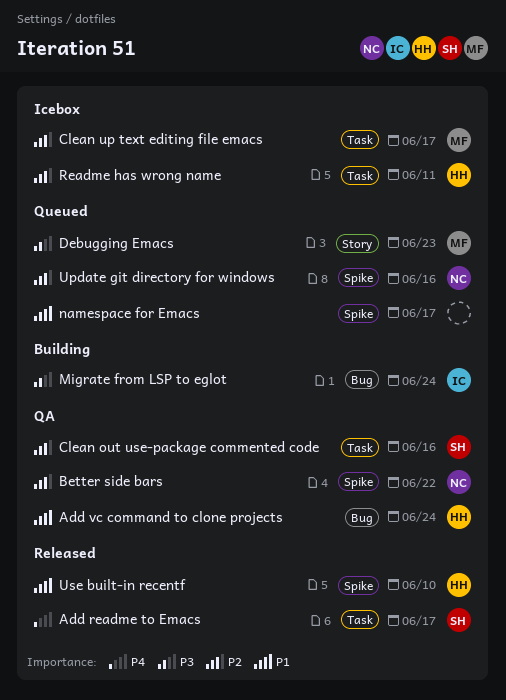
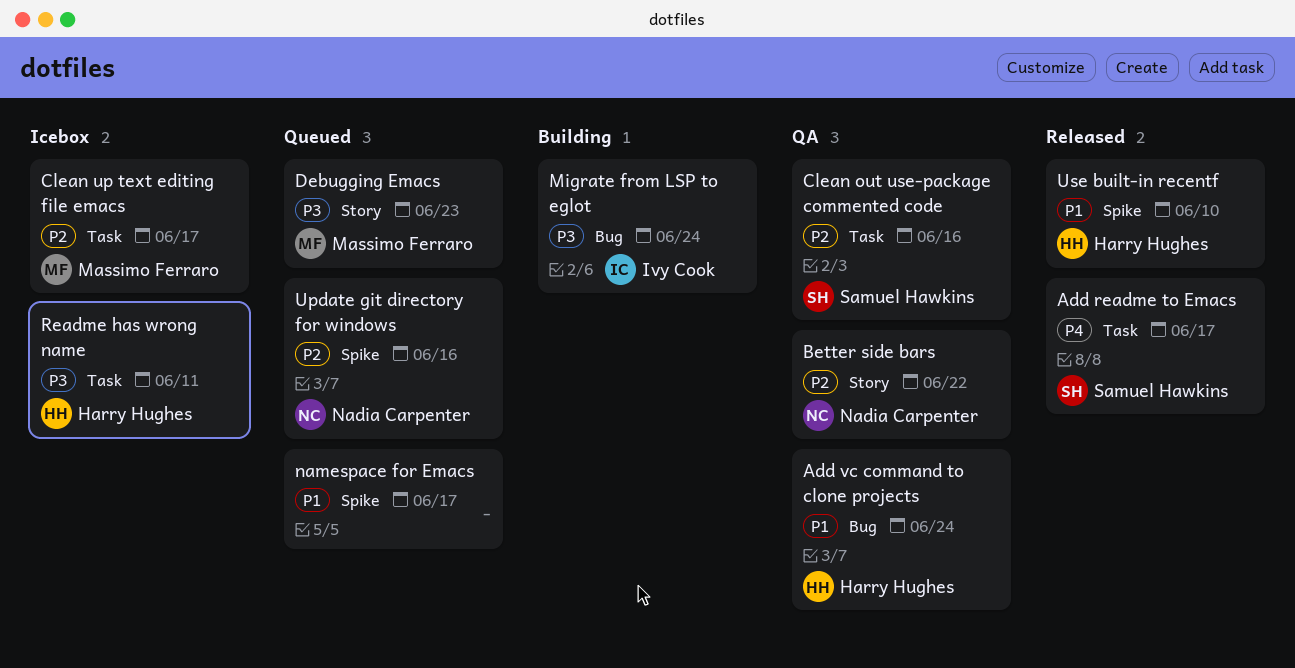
Better side bars, label: Spike -> Story
Readme has wrong name, priority: P2 -> P3

